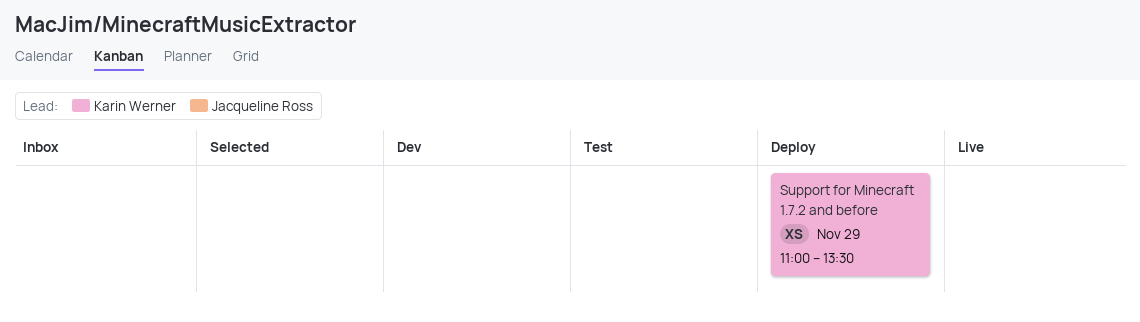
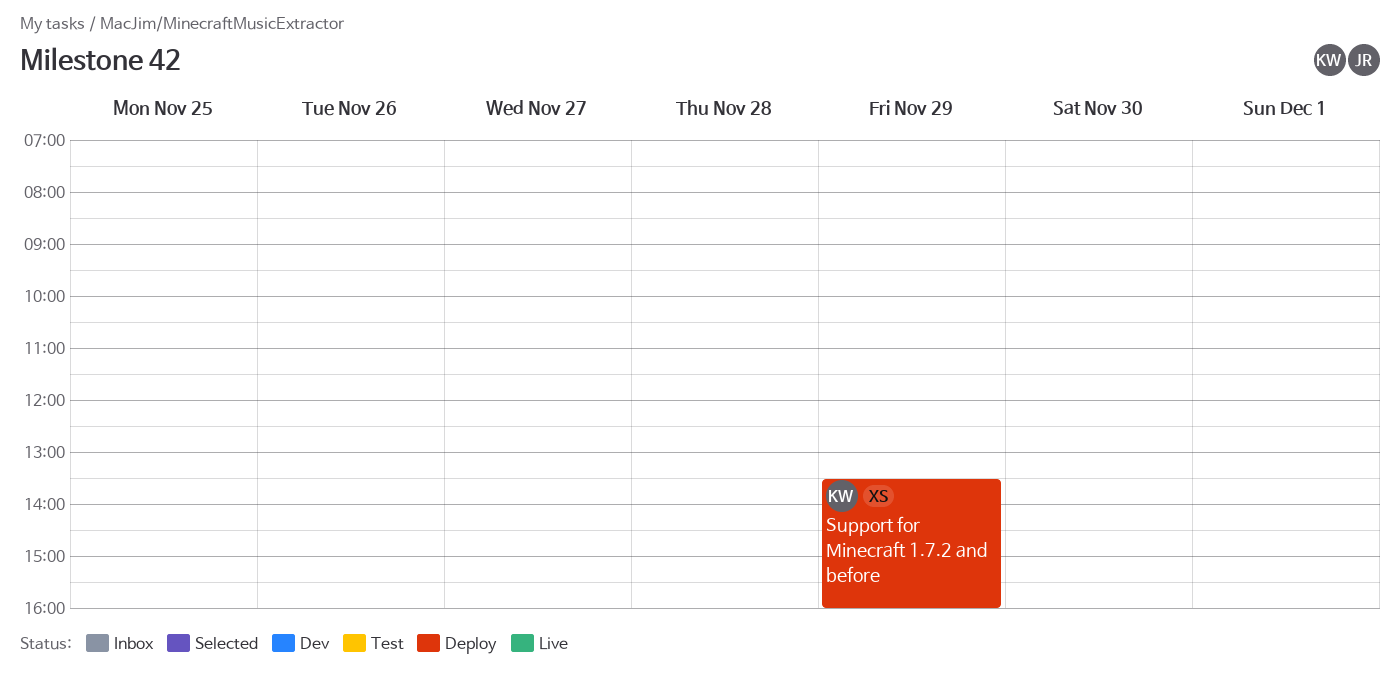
Support for Minecraft 1.7.2 and before, begins: 11:00 -> 13:30
Support for Minecraft 1.7.2 and before, ends: 13:30 -> 16:00

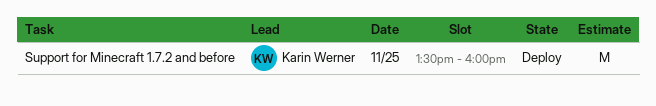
Support for Minecraft 1.7.2 and before, estimate: XS -> M
Support for Minecraft 1.7.2 and before, day: Nov 29 -> Nov 25

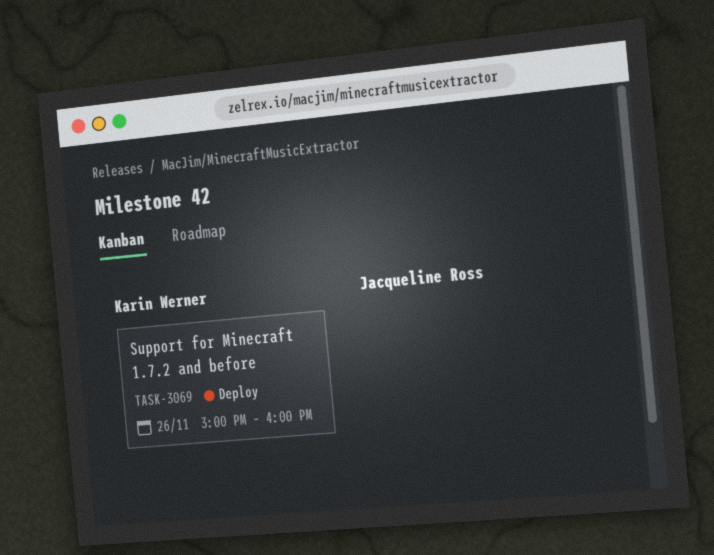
Support for Minecraft 1.7.2 and before, day: Nov 25 -> Nov 26
Support for Minecraft 1.7.2 and before, begins: 13:30 -> 15:00

